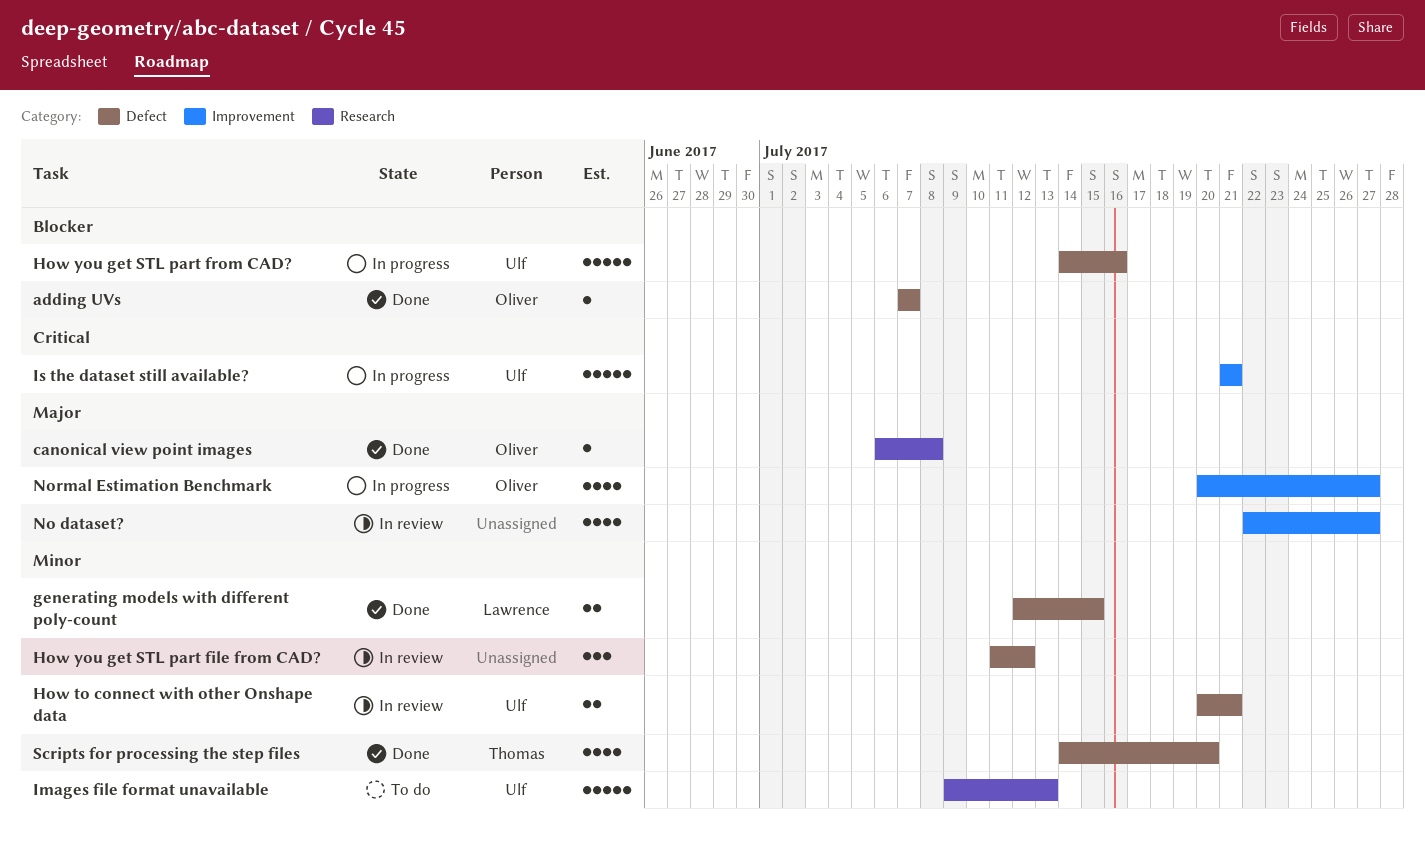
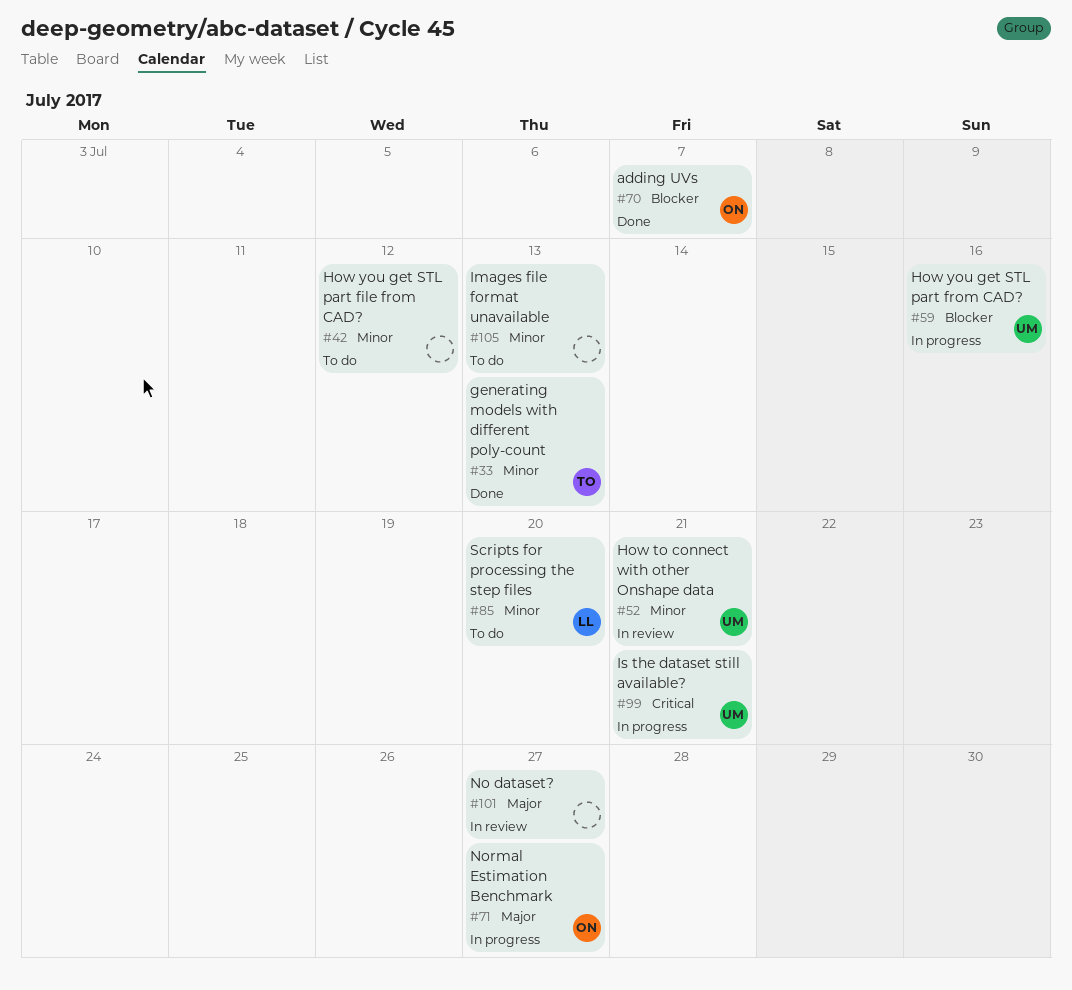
canonical view point images: present -> none
generating models with different poly-count, owner: Lawrence -> Thomas
generating models with different poly-count, due: Jul 15 -> Jul 13
How you get STL part file from CAD?, status: In review -> To do
Images file format unavailable, owner: Ulf -> none
Scripts for processing the step files, status: Done -> To do
Scripts for processing the step files, owner: Thomas -> Lawrence

